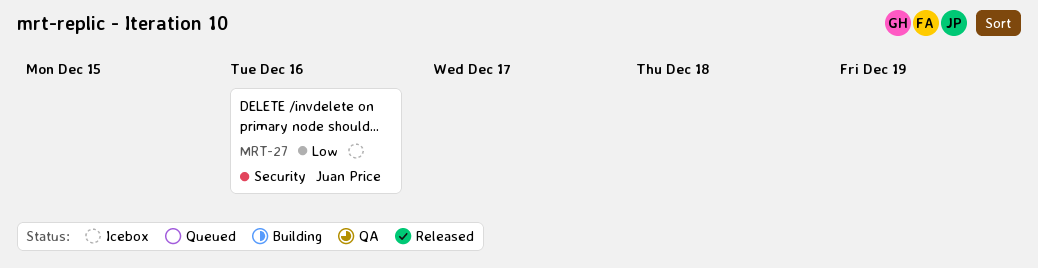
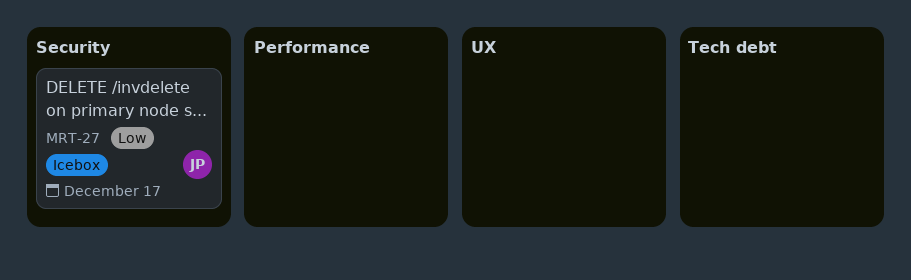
MRT-27, due: Dec 16 -> Dec 17

